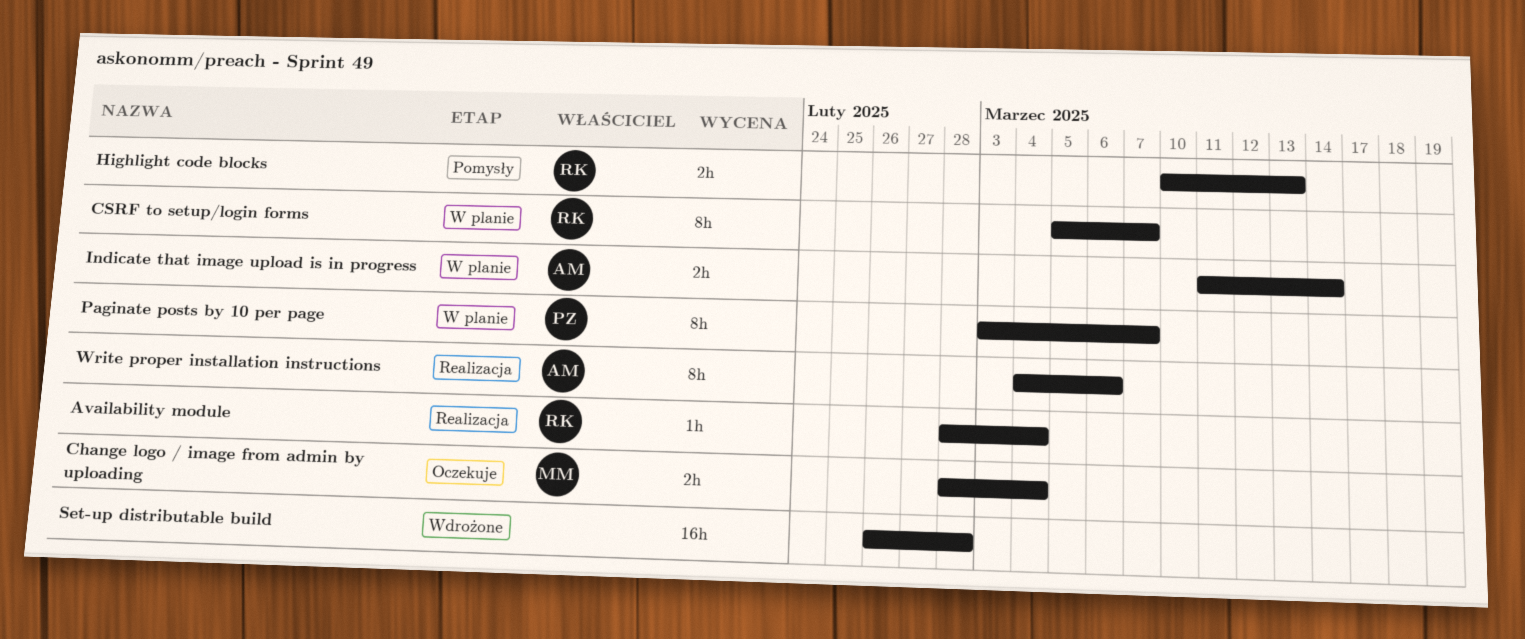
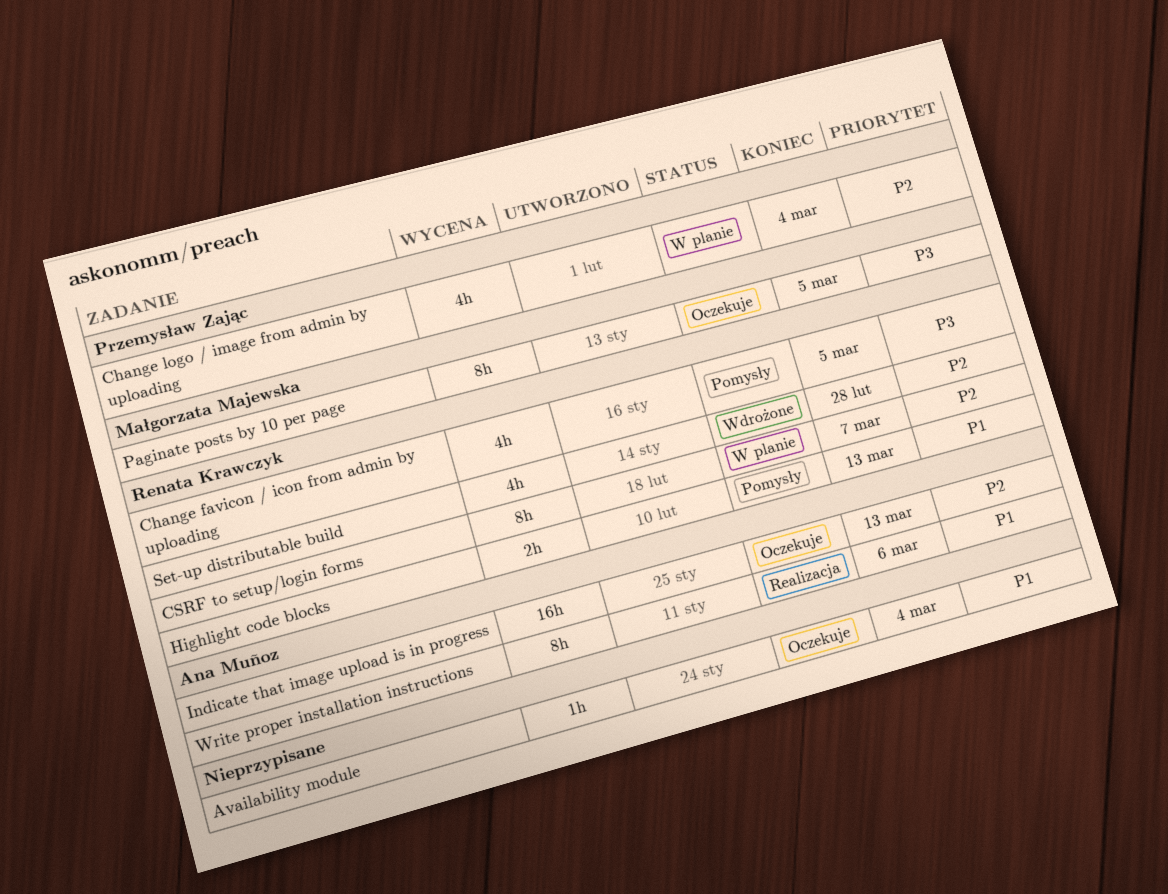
Availability module, status: Realizacja -> Oczekuje
Availability module, owner: Renata Krawczyk -> none
Change favicon / icon from admin by uploading: none -> present
Change logo / image from admin by uploading, status: Oczekuje -> W planie
Change logo / image from admin by uploading, owner: Małgorzata Majewska -> Przemysław Zając
Change logo / image from admin by uploading, estimate: 2h -> 4h
Indicate that image upload is in progress, status: W planie -> Oczekuje
Indicate that image upload is in progress, estimate: 2h -> 16h
Indicate that image upload is in progress, due: Mar 14 -> Mar 13
Paginate posts by 10 per page, status: W planie -> Oczekuje
Paginate posts by 10 per page, owner: Przemysław Zając -> Małgorzata Majewska
Paginate posts by 10 per page, due: Mar 7 -> Mar 5
Set-up distributable build, owner: none -> Renata Krawczyk
Set-up distributable build, estimate: 16h -> 4h

